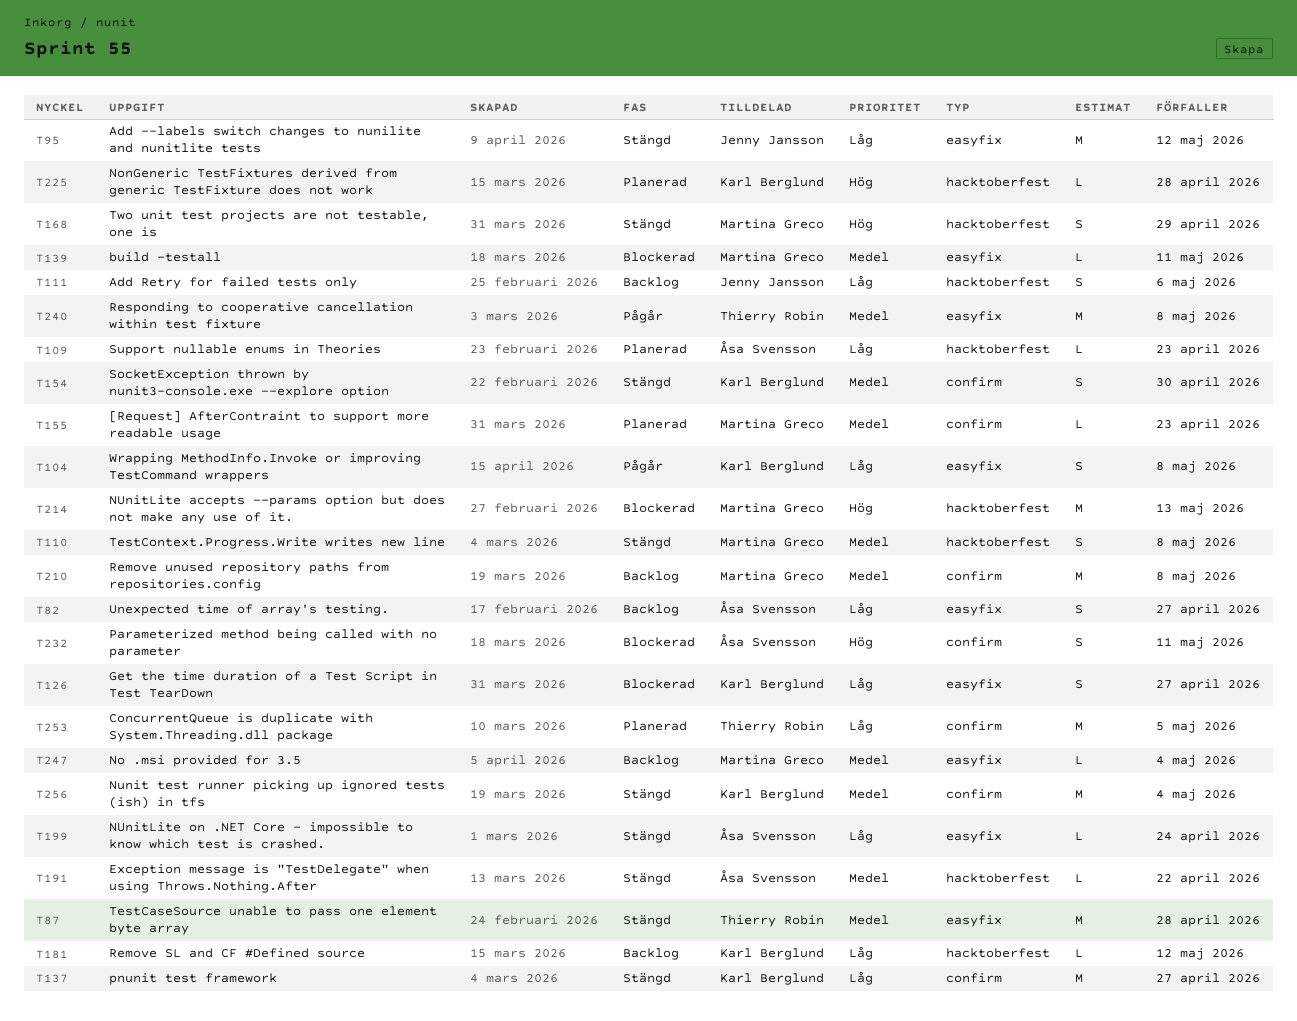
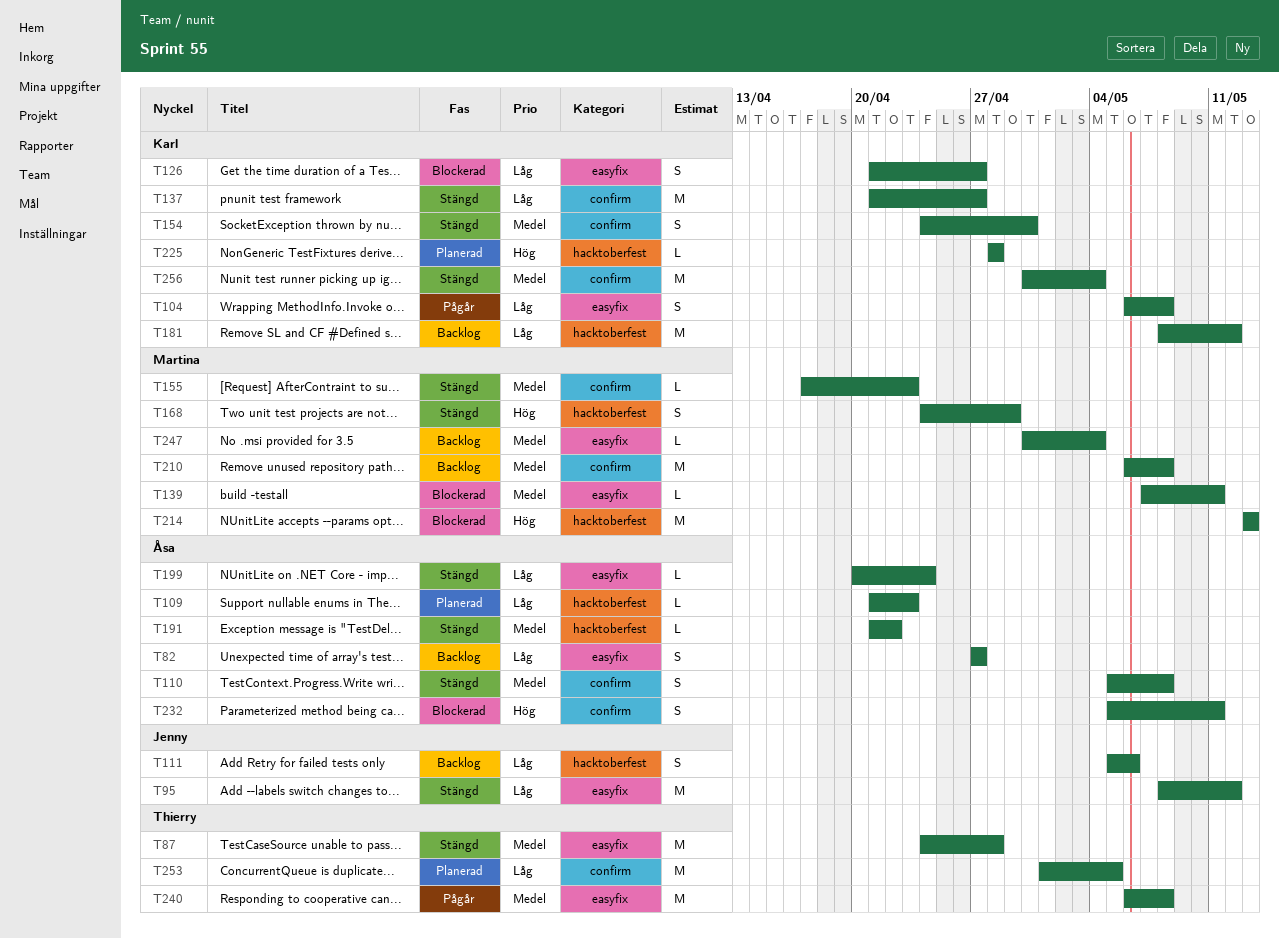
T110, owner: Martina Greco -> Åsa Svensson
T110, label: hacktoberfest -> confirm
T155, status: Planerad -> Stängd
T181, estimate: L -> M

